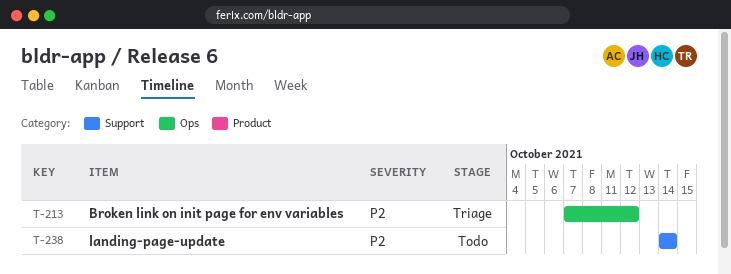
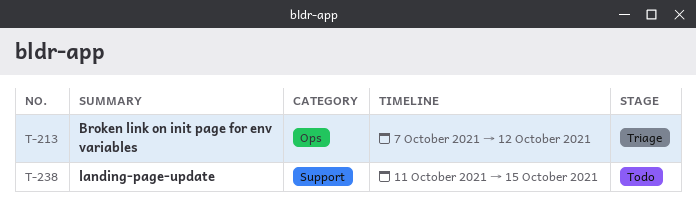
T-238, start: Oct 14 -> Oct 11
T-238, due: Oct 14 -> Oct 15

